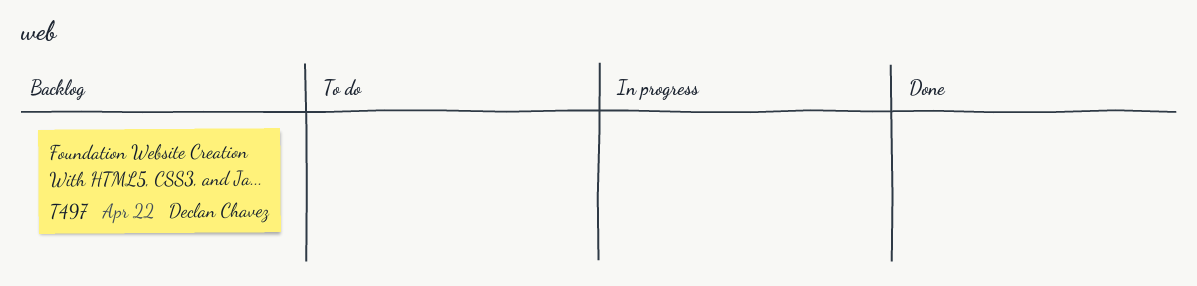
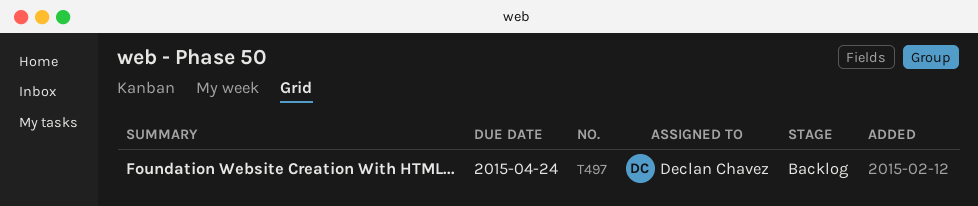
T497, due: Apr 22 -> Apr 24

